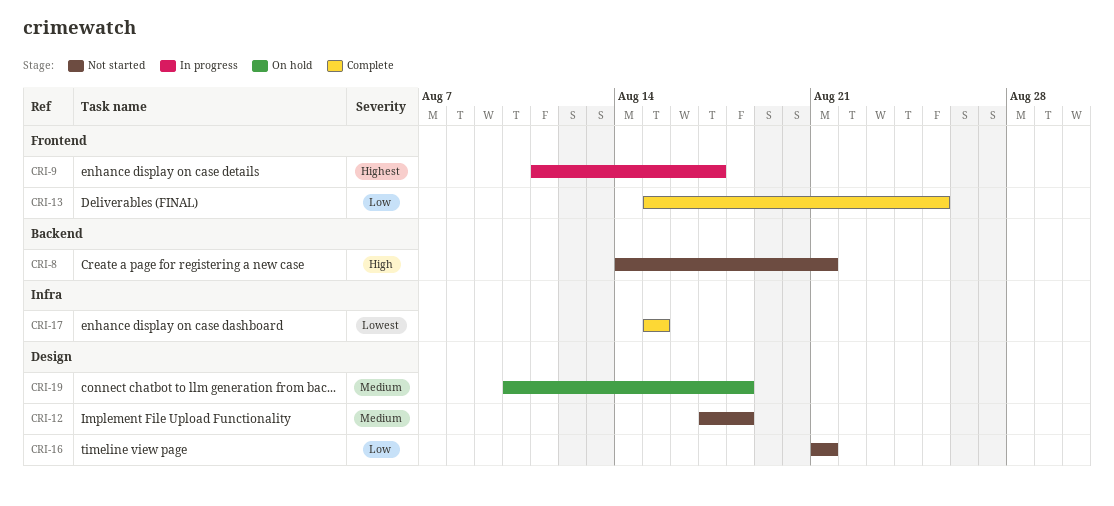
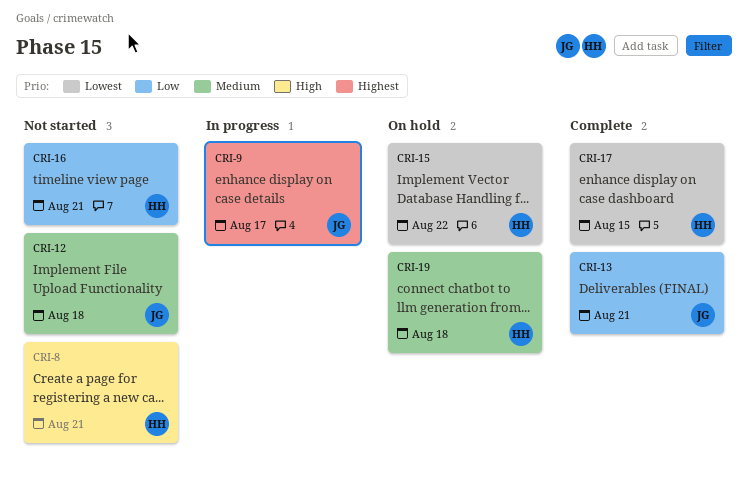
CRI-13, due: Aug 25 -> Aug 21
CRI-15: none -> present

